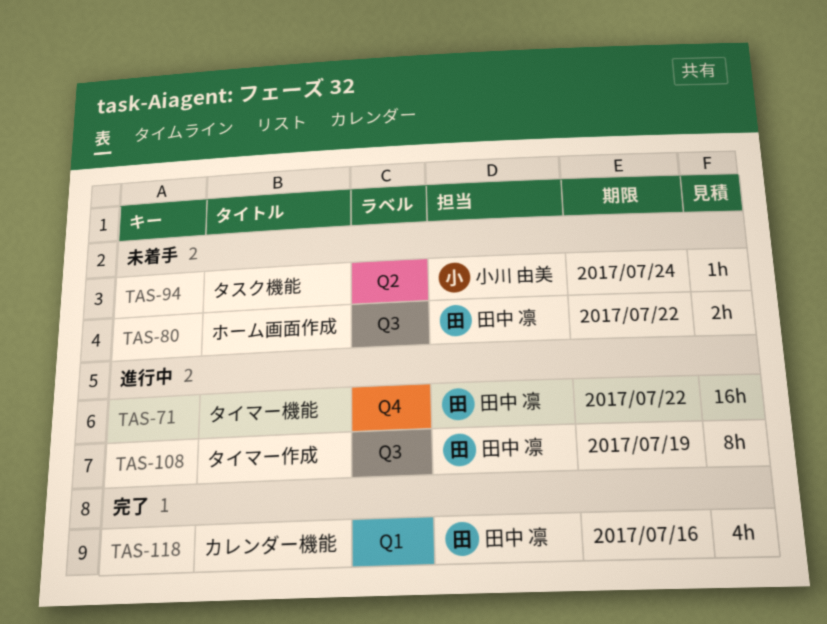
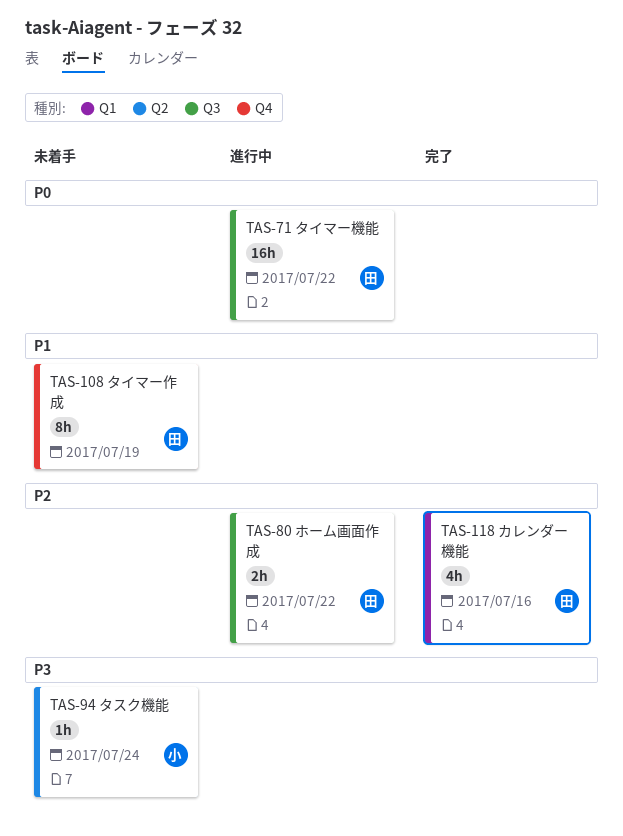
TAS-71, label: Q4 -> Q3
TAS-80, status: 未着手 -> 進行中
TAS-108, status: 進行中 -> 未着手
TAS-108, label: Q3 -> Q4

